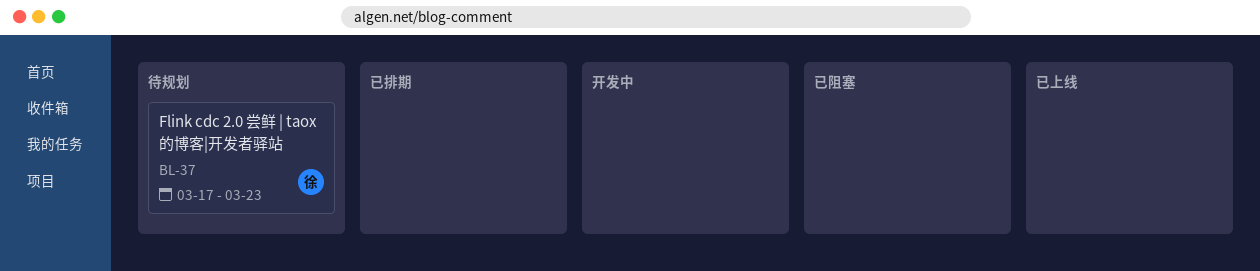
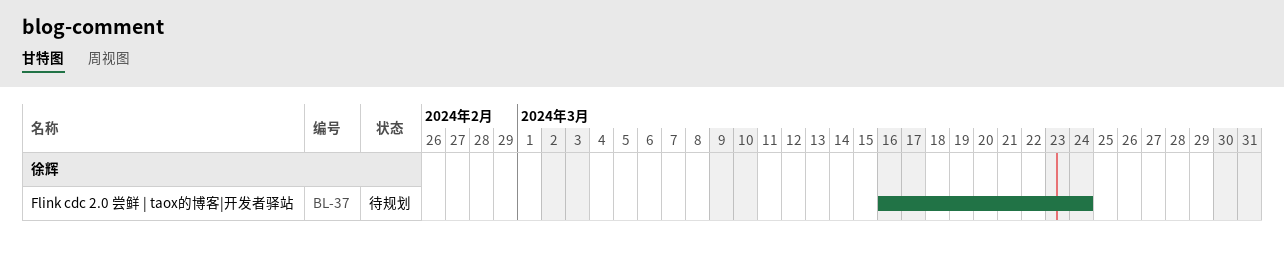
BL-37, start: Mar 17 -> Mar 16
BL-37, due: Mar 23 -> Mar 24

